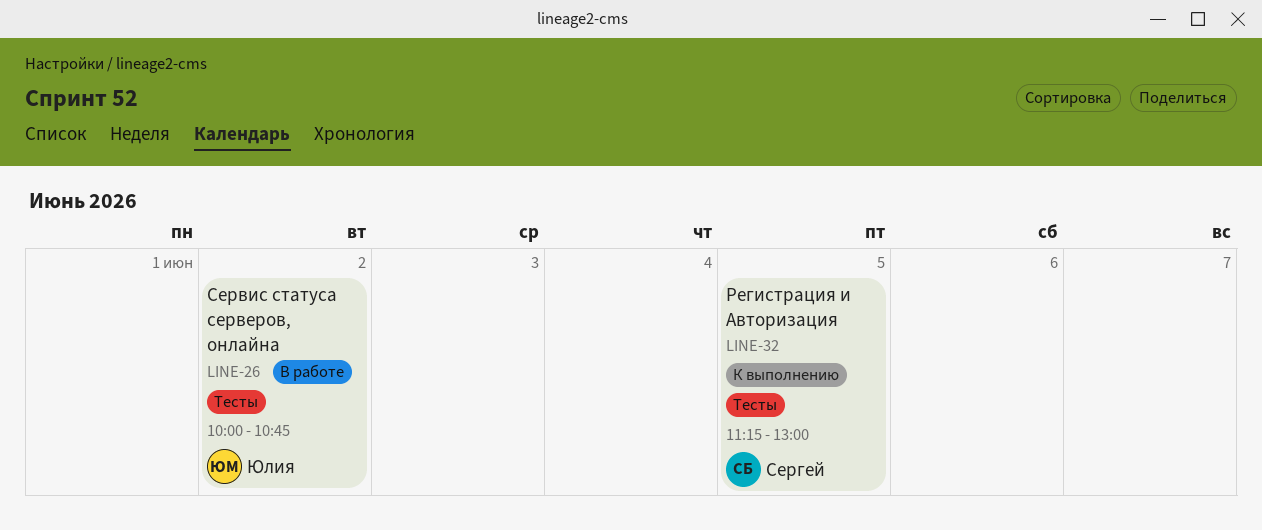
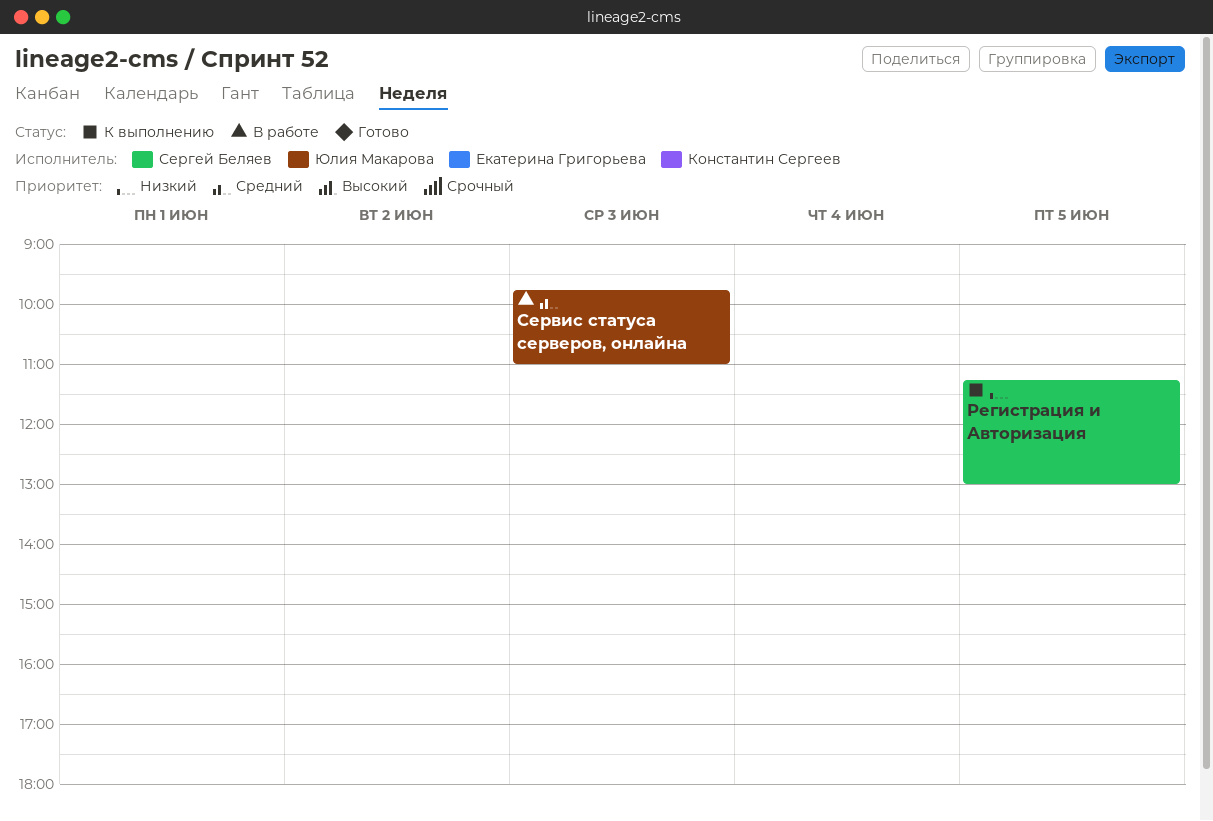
Сервис статуса серверов, онлайна, day: Jun 2 -> Jun 3
Сервис статуса серверов, онлайна, begins: 10:00 -> 09:45
Сервис статуса серверов, онлайна, ends: 10:45 -> 11:00

